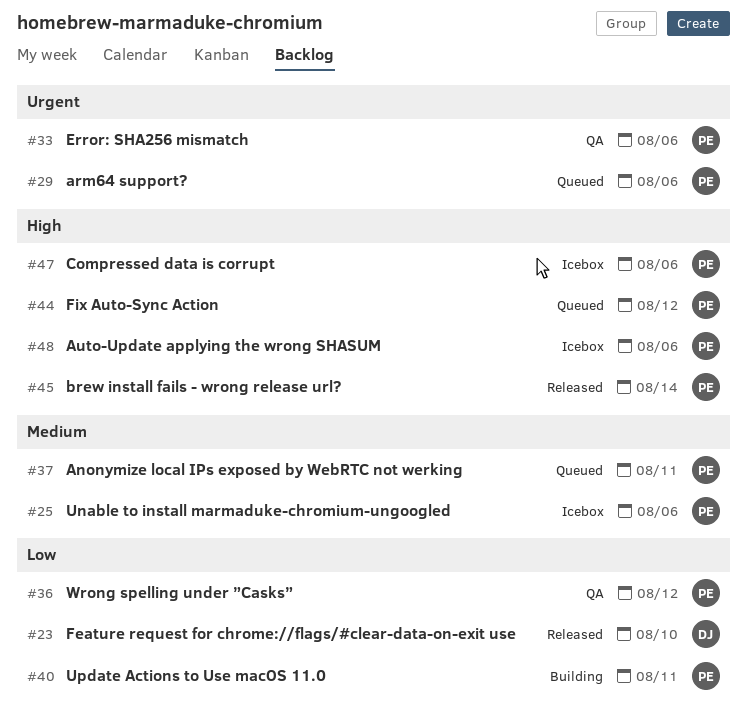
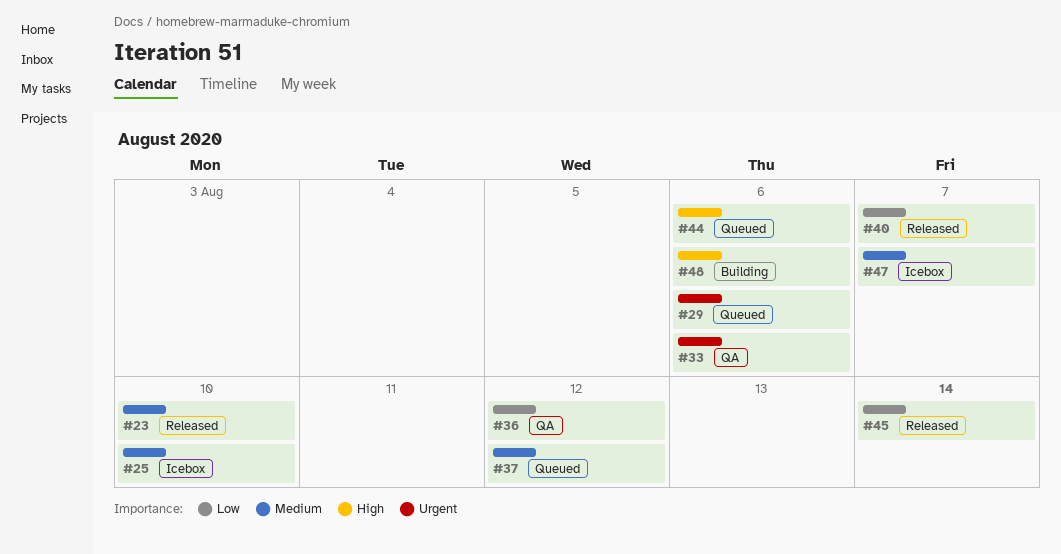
#23, priority: Low -> Medium
#25, due: Aug 6 -> Aug 10
#37, due: Aug 11 -> Aug 12
#40, status: Building -> Released
#40, due: Aug 11 -> Aug 7
#44, due: Aug 12 -> Aug 6
#45, priority: High -> Low
#47, priority: High -> Medium
#47, due: Aug 6 -> Aug 7
#48, status: Icebox -> Building

